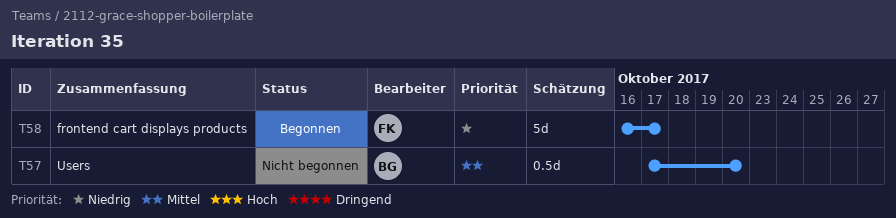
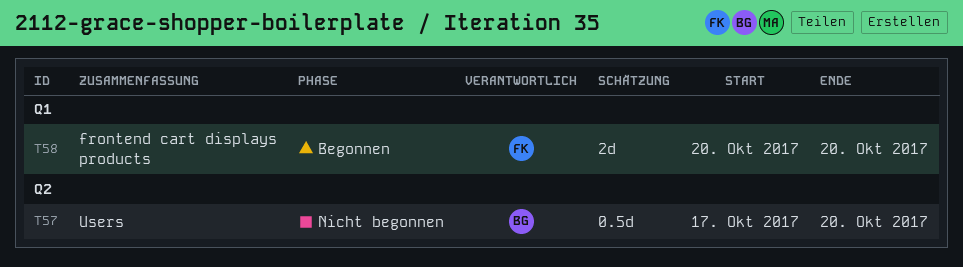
T58, estimate: 5d -> 2d
T58, start: Oct 16 -> Oct 20
T58, due: Oct 17 -> Oct 20

